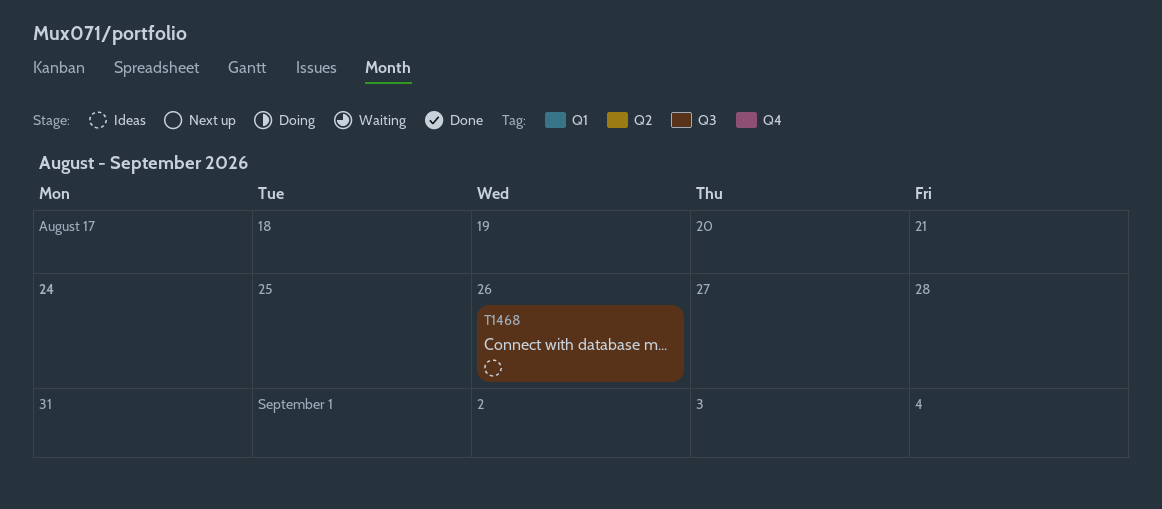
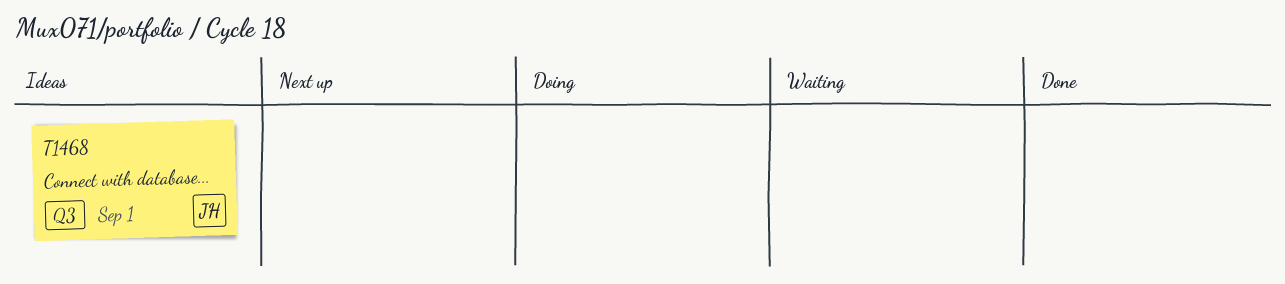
T1468, due: Aug 26 -> Sep 1

